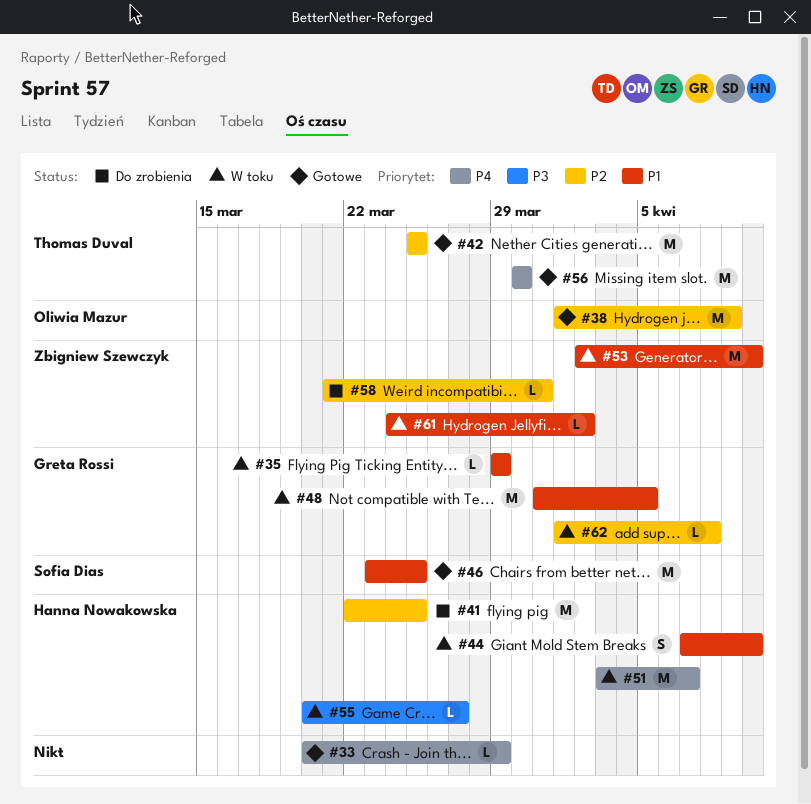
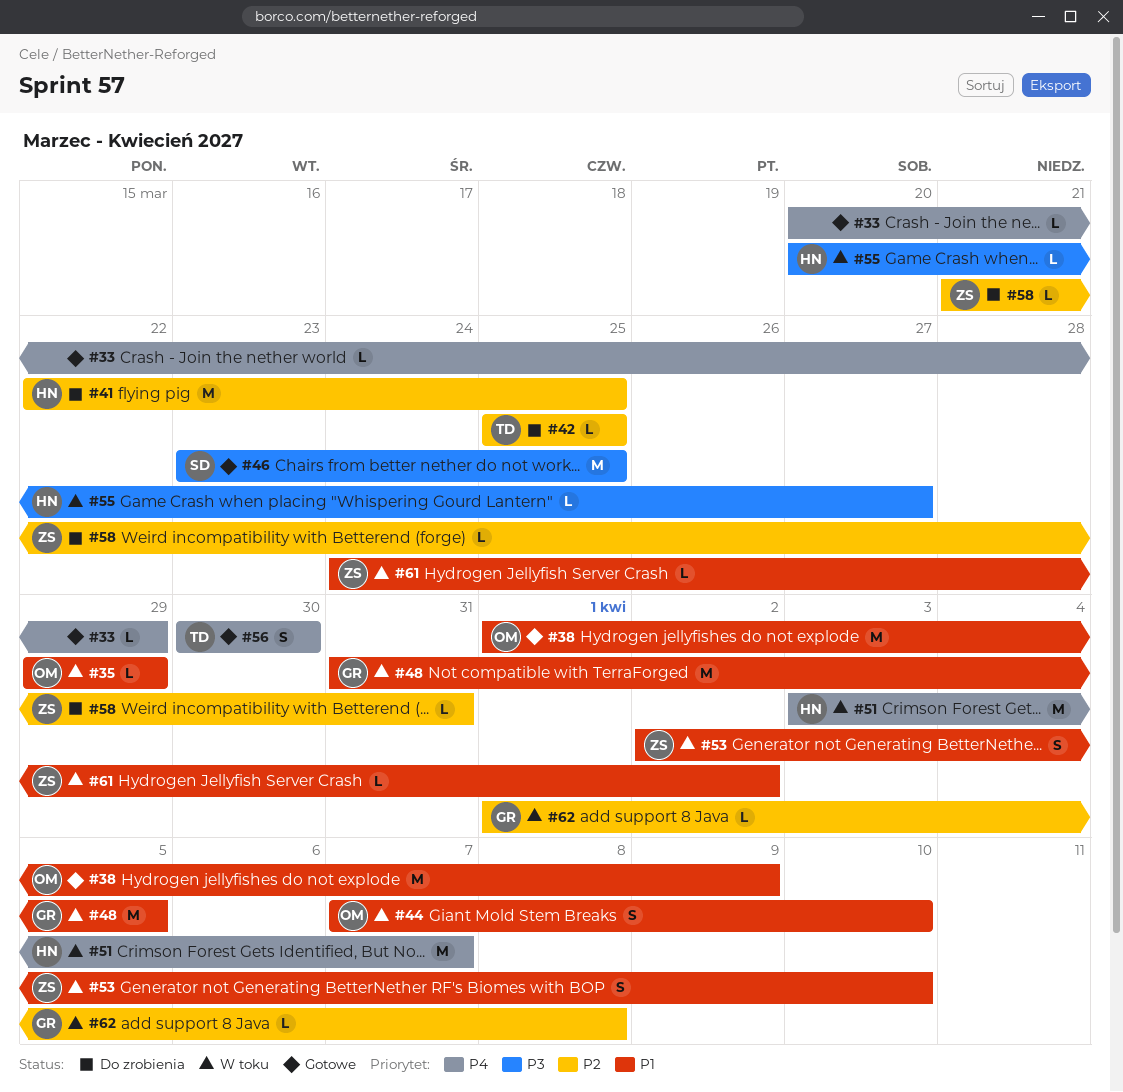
#35, owner: Greta Rossi -> Oliwia Mazur
#38, priority: P2 -> P1
#42, status: Gotowe -> Do zrobienia
#42, estimate: M -> L
#44, owner: Hanna Nowakowska -> Oliwia Mazur
#46, priority: P1 -> P3
#53, estimate: M -> S
#56, estimate: M -> S

